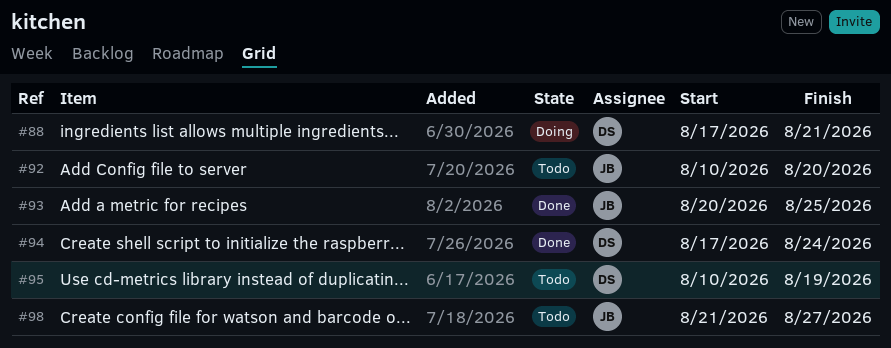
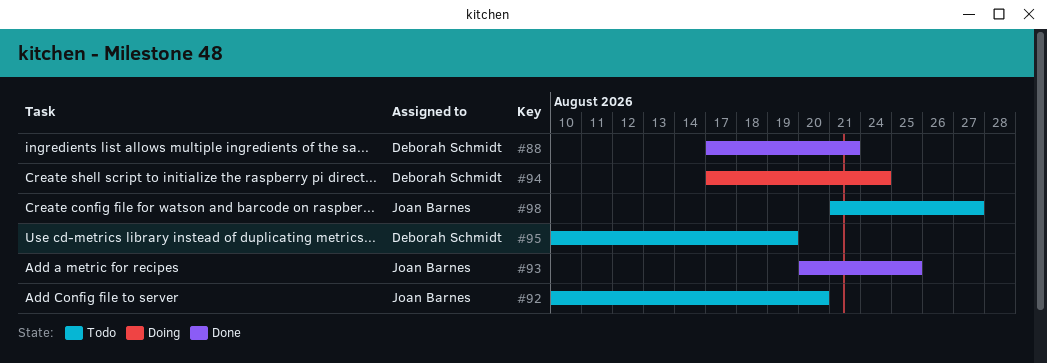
#88, status: Doing -> Done
#94, status: Done -> Doing

